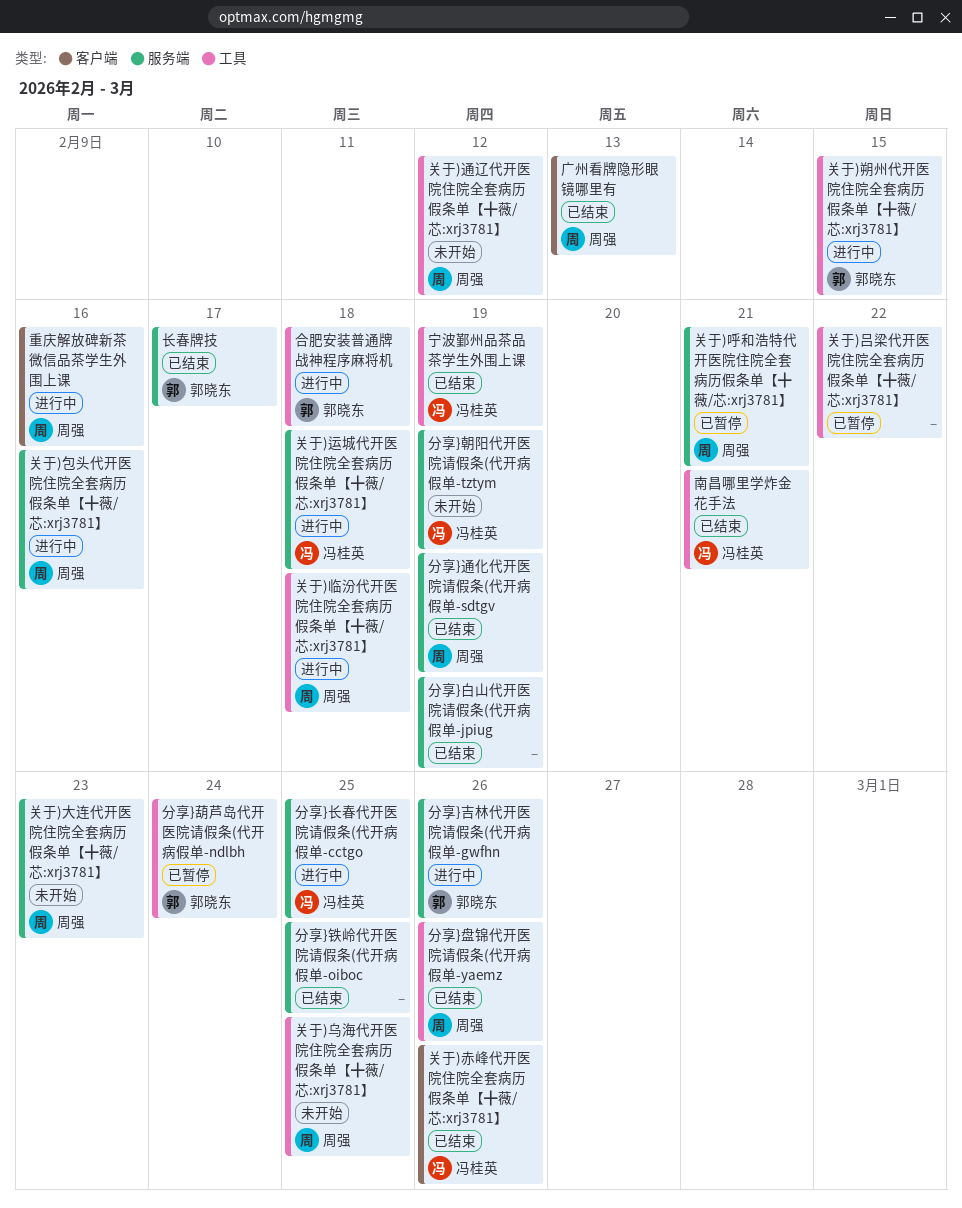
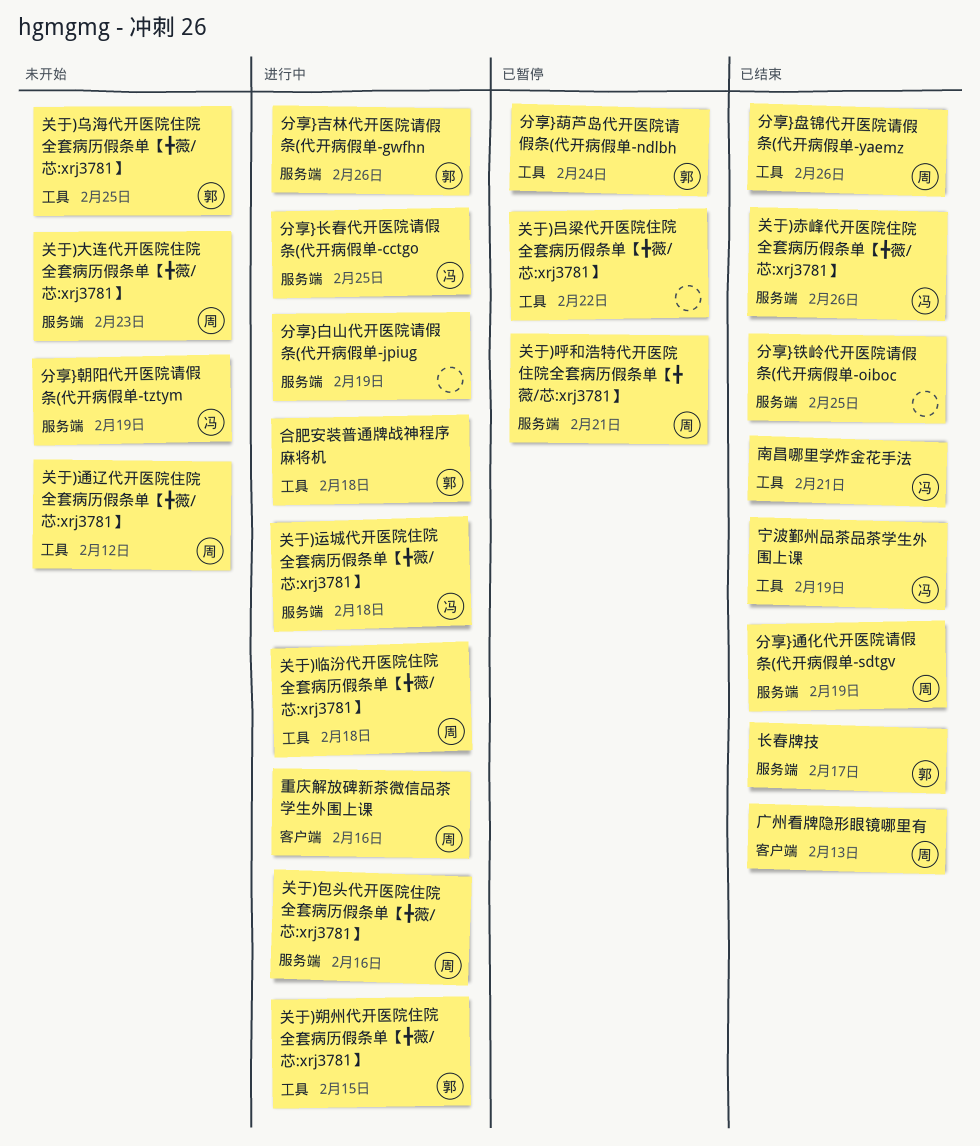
关于)乌海代开医院住院全套病历假条单【╋薇/芯:xrj3781】, owner: 周强 -> 郭晓东
关于)赤峰代开医院住院全套病历假条单【╋薇/芯:xrj3781】, label: 客户端 -> 服务端
分享}白山代开医院请假条(代开病假单-jpiug, status: 已结束 -> 进行中

